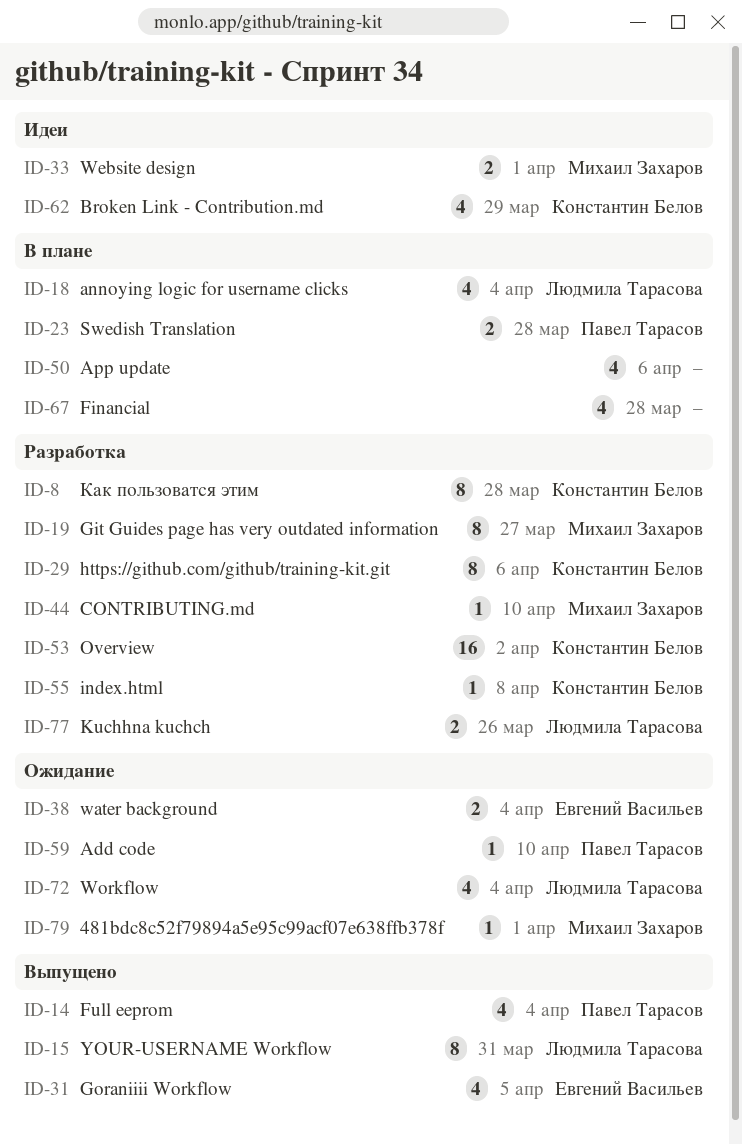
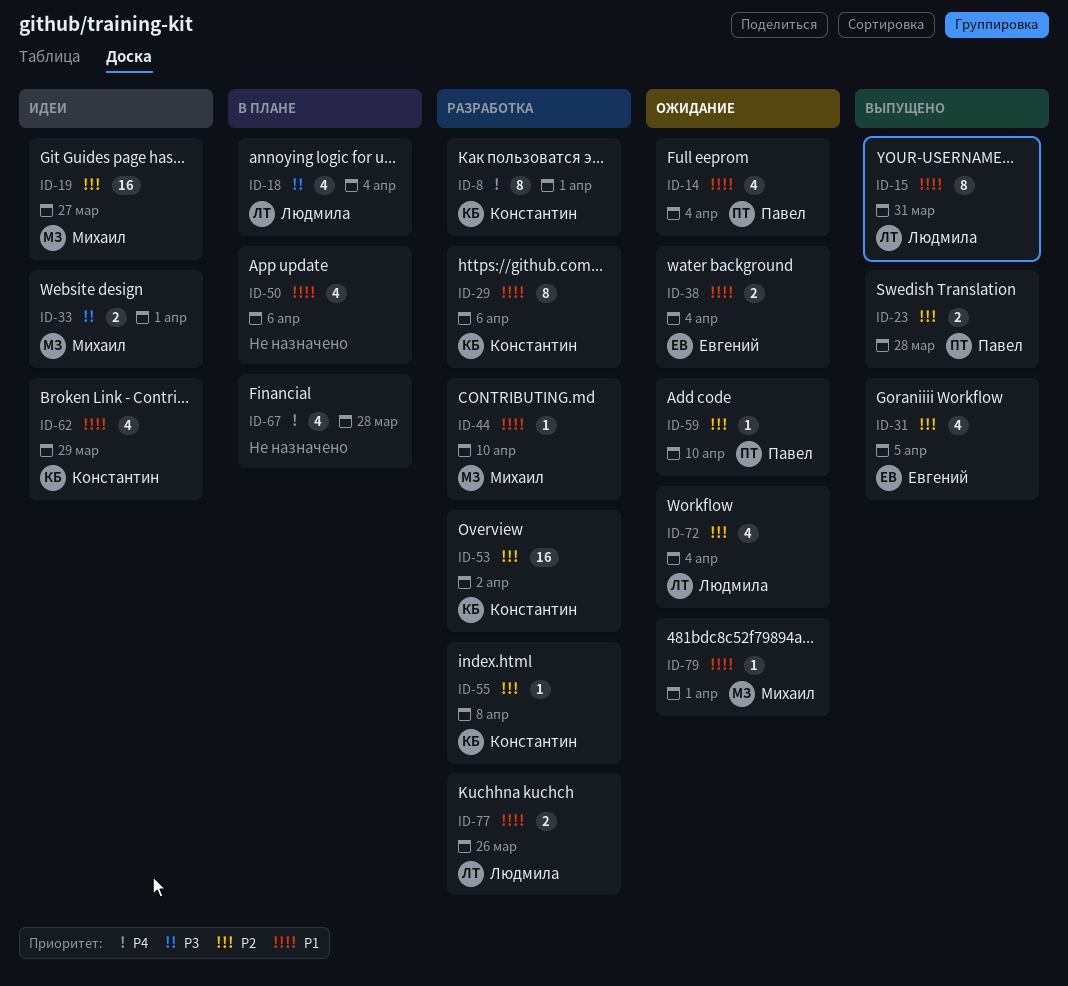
ID-8, due: Mar 28 -> Apr 1
ID-14, status: Выпущено -> Ожидание
ID-19, status: Разработка -> Идеи
ID-19, estimate: 8 -> 16
ID-23, status: В плане -> Выпущено

